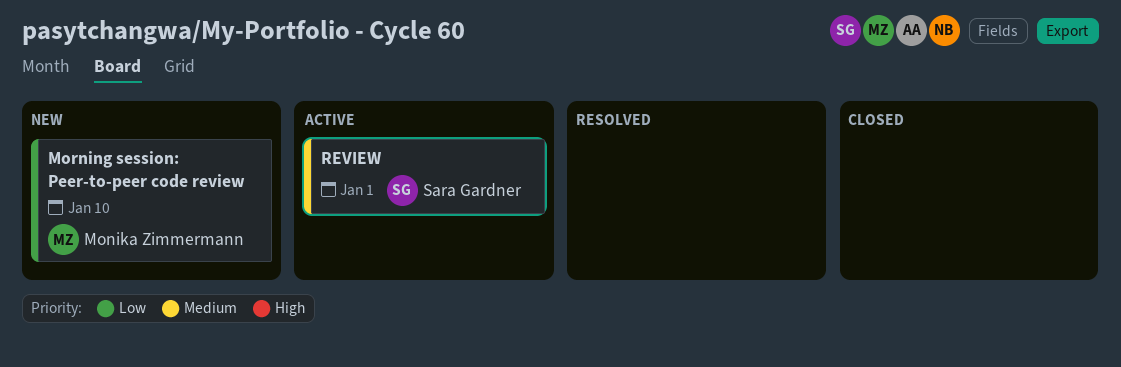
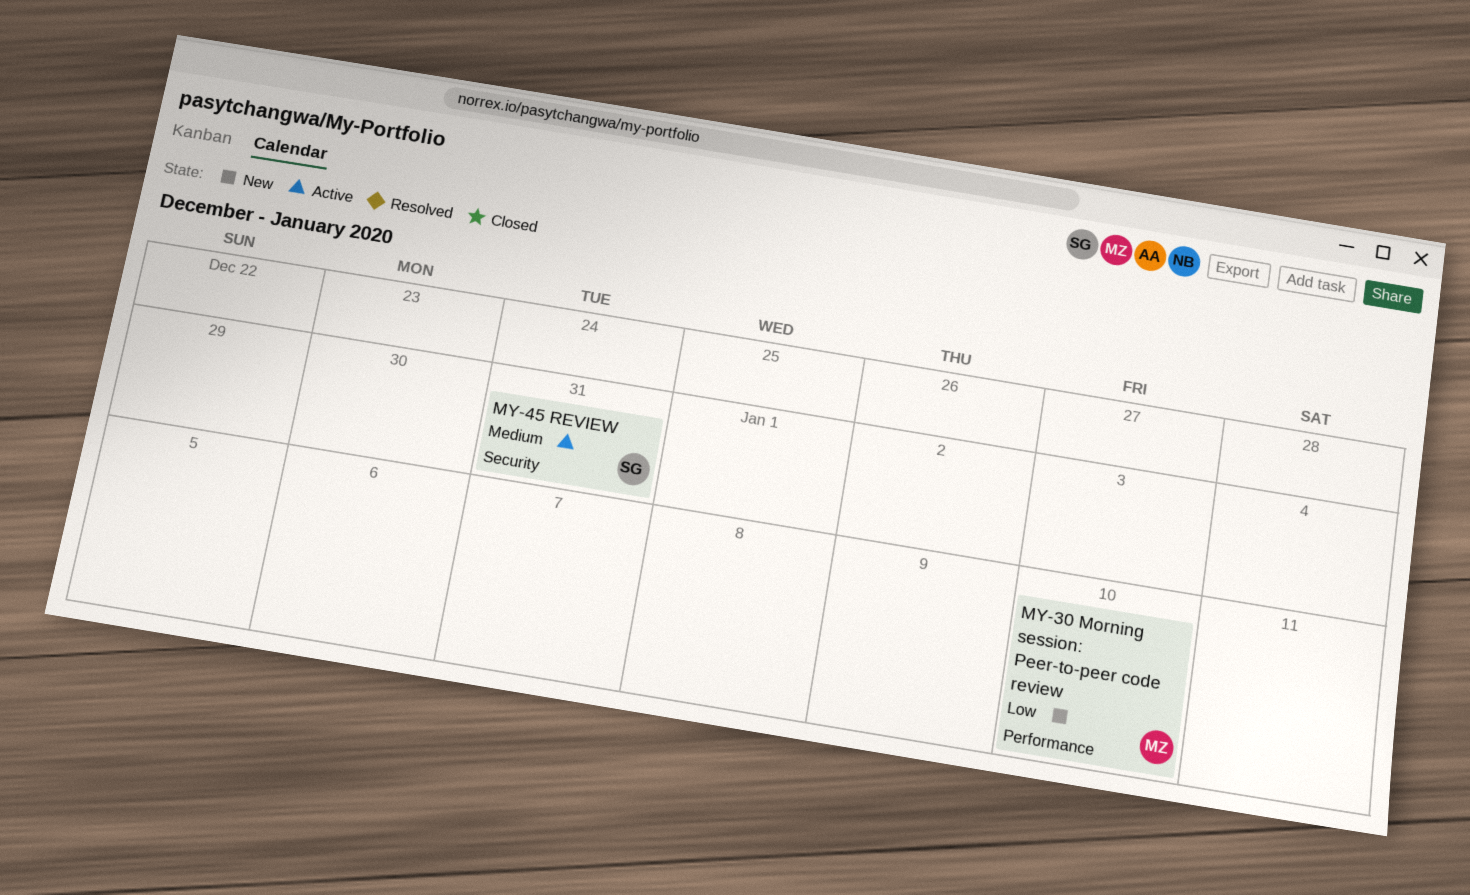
REVIEW, due: Jan 1 -> Dec 31

